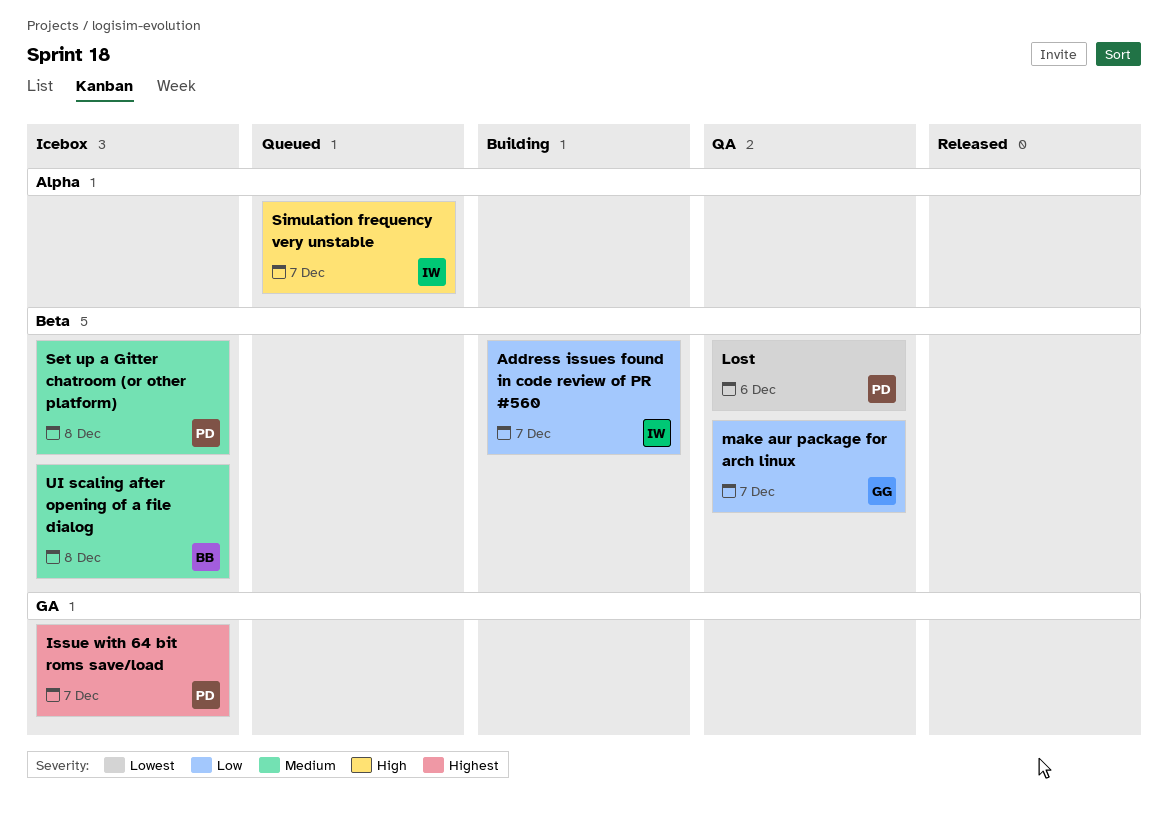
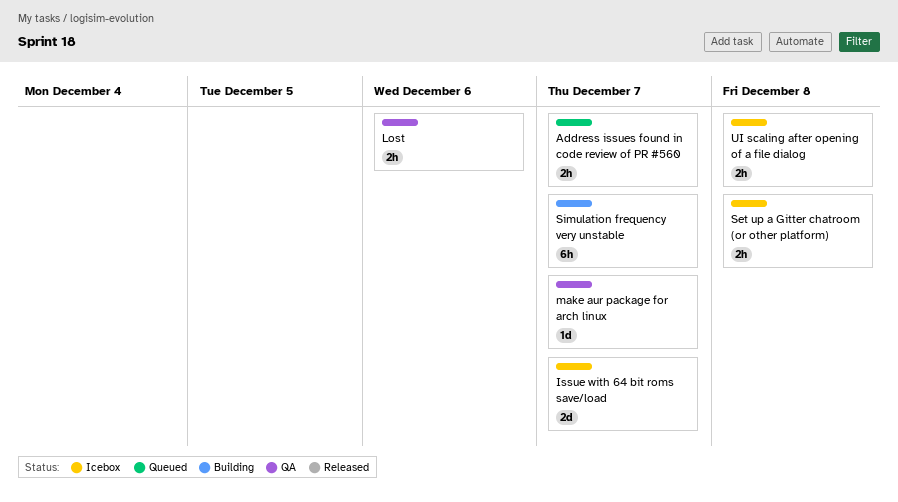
Address issues found in code review of PR #560, status: Building -> Queued
Simulation frequency very unstable, status: Queued -> Building

